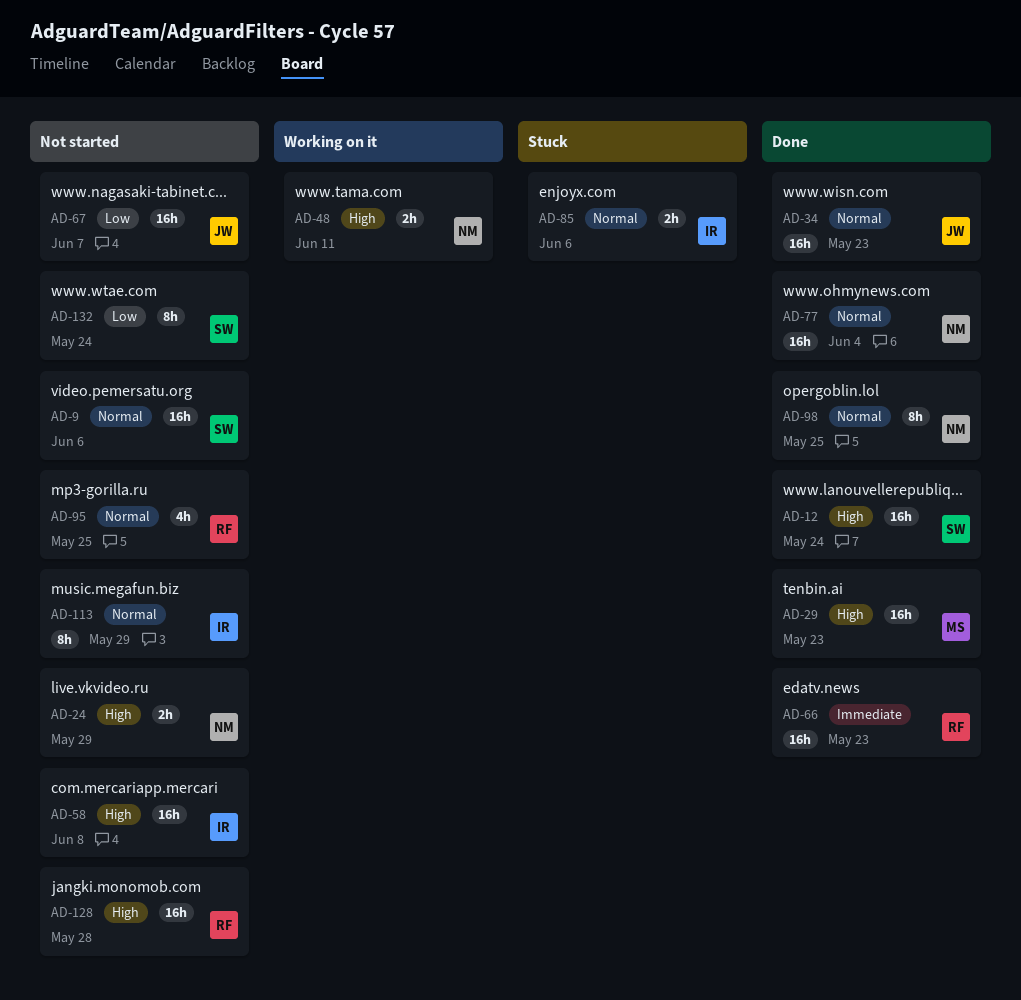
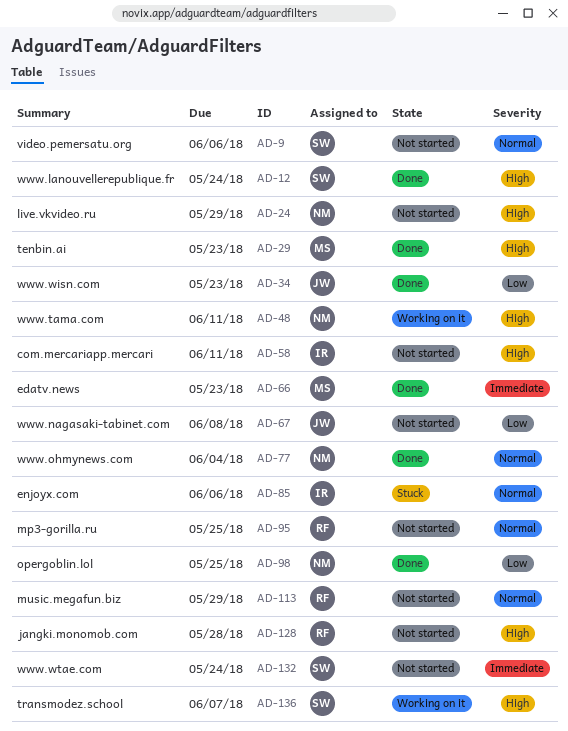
AD-34, priority: Normal -> Low
AD-58, due: Jun 8 -> Jun 11
AD-66, owner: RF -> MS
AD-67, due: Jun 7 -> Jun 8
AD-98, priority: Normal -> Low
AD-113, owner: IR -> RF
AD-132, priority: Low -> Immediate
AD-136: none -> present

